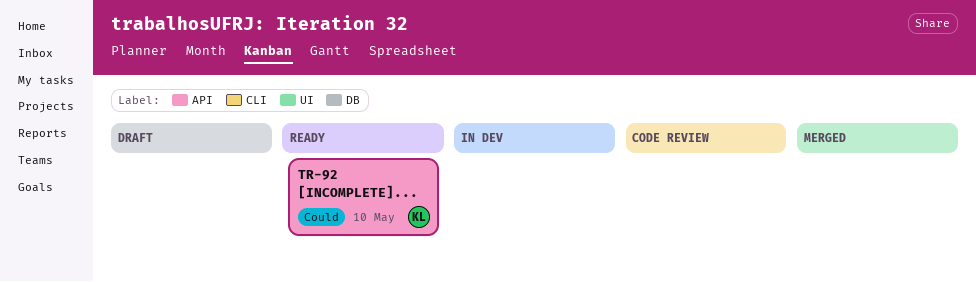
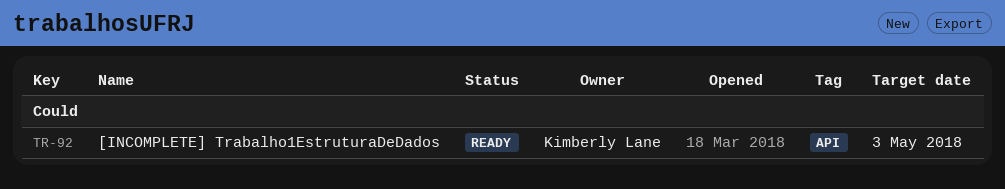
TR-92, due: May 10 -> May 3

